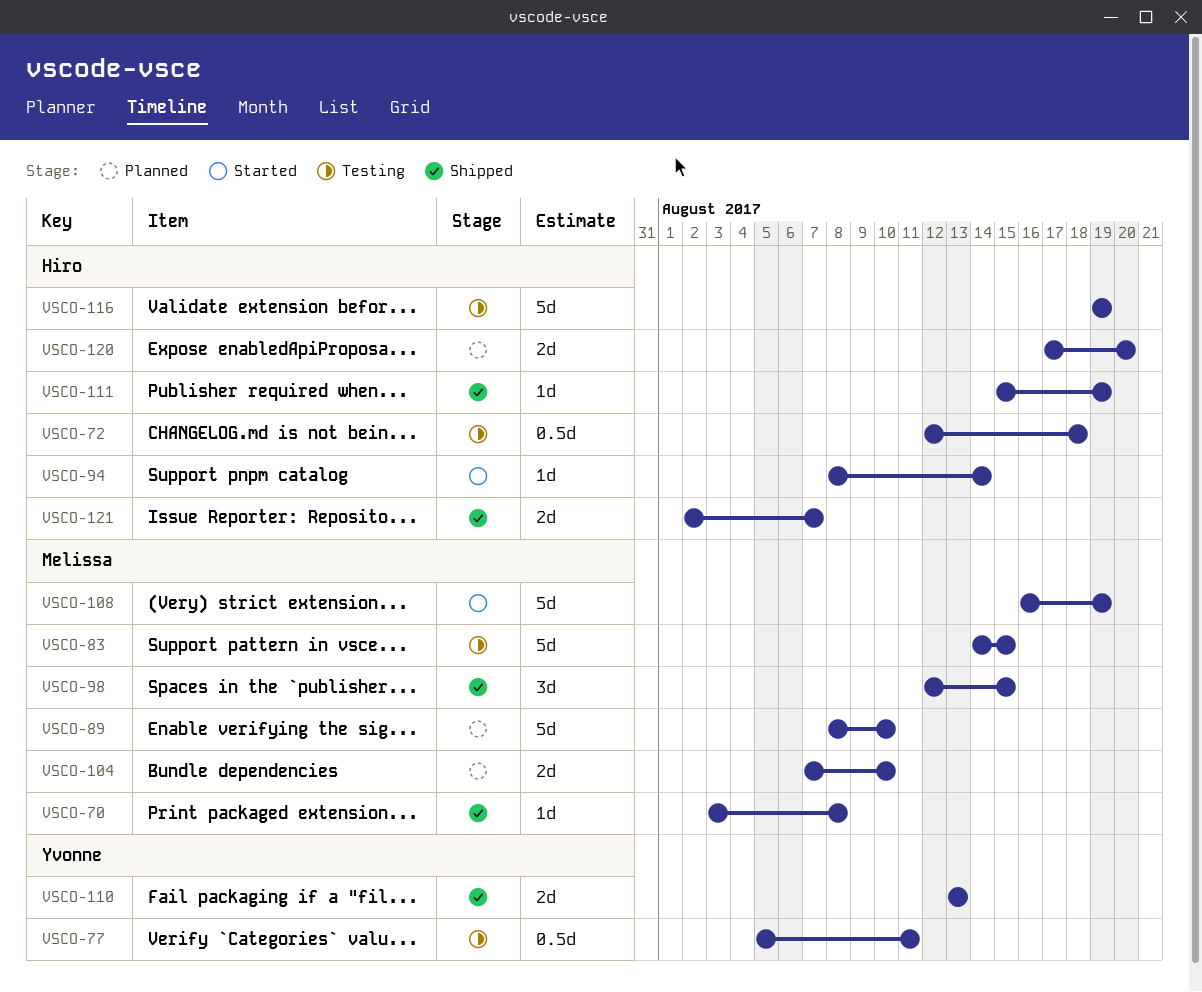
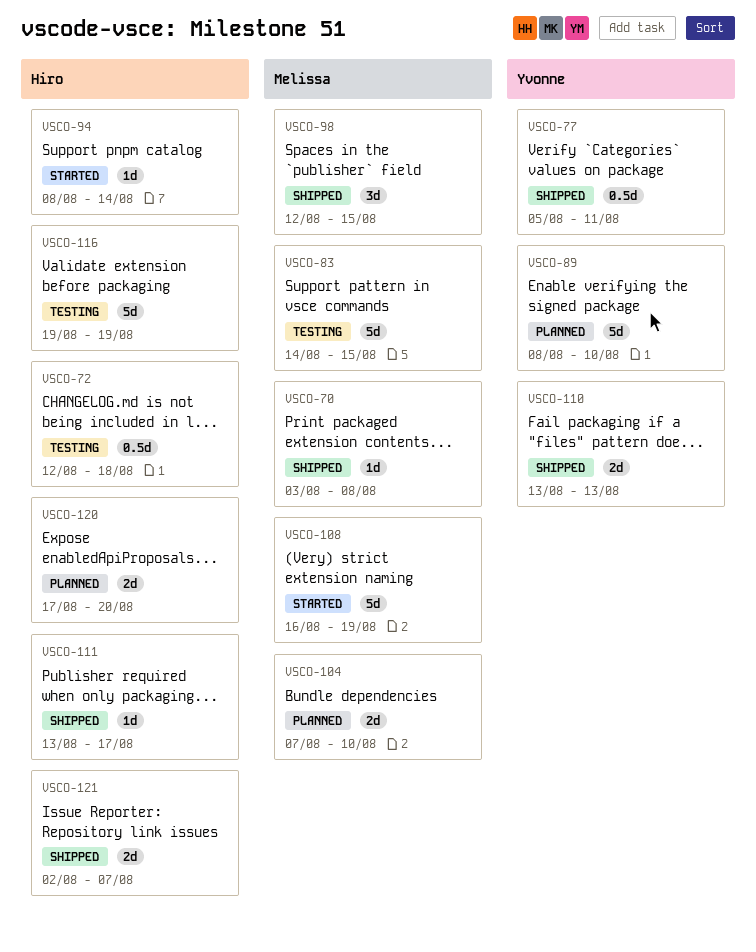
VSCO-77, status: Testing -> Shipped
VSCO-89, owner: Melissa -> Yvonne
VSCO-111, start: Aug 15 -> Aug 13
VSCO-111, due: Aug 19 -> Aug 17

